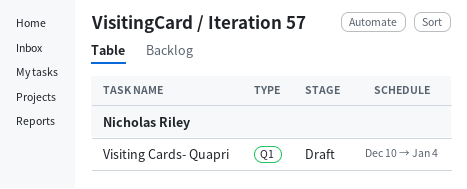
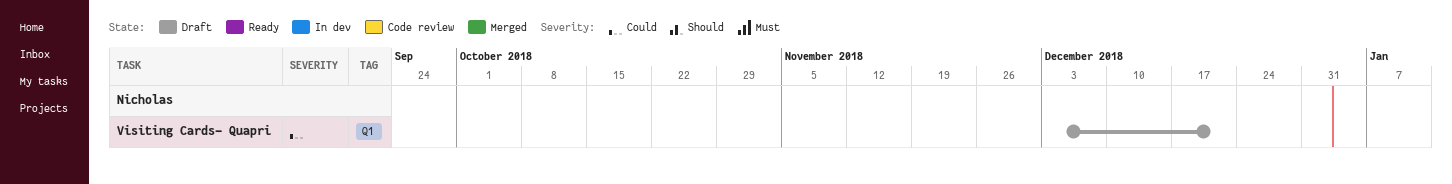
Visiting Cards- Quapri, start: Dec 10 -> Dec 3
Visiting Cards- Quapri, due: Jan 4 -> Dec 21

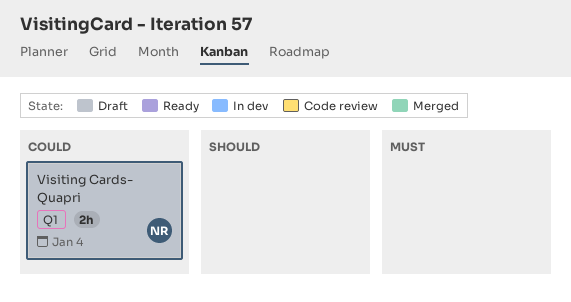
Visiting Cards- Quapri, due: Dec 21 -> Jan 4

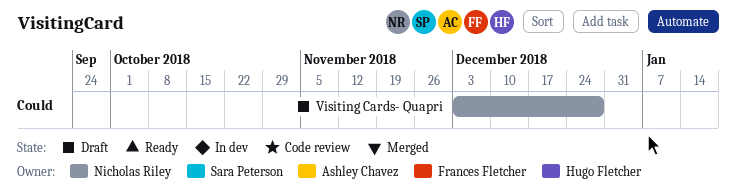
Visiting Cards- Quapri, due: Jan 4 -> Dec 28

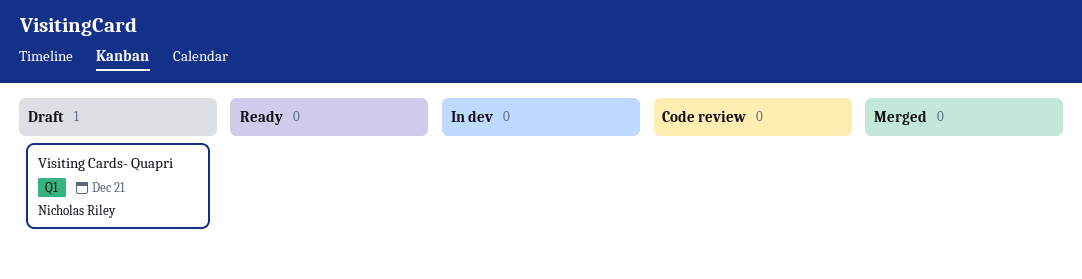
Visiting Cards- Quapri, due: Dec 28 -> Dec 21

